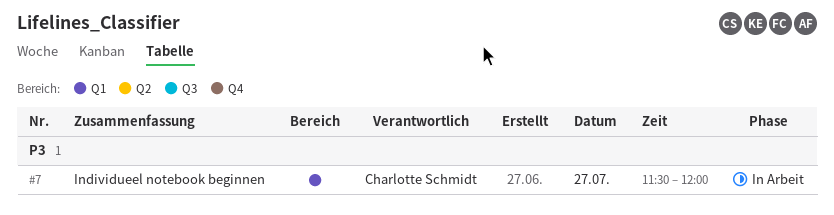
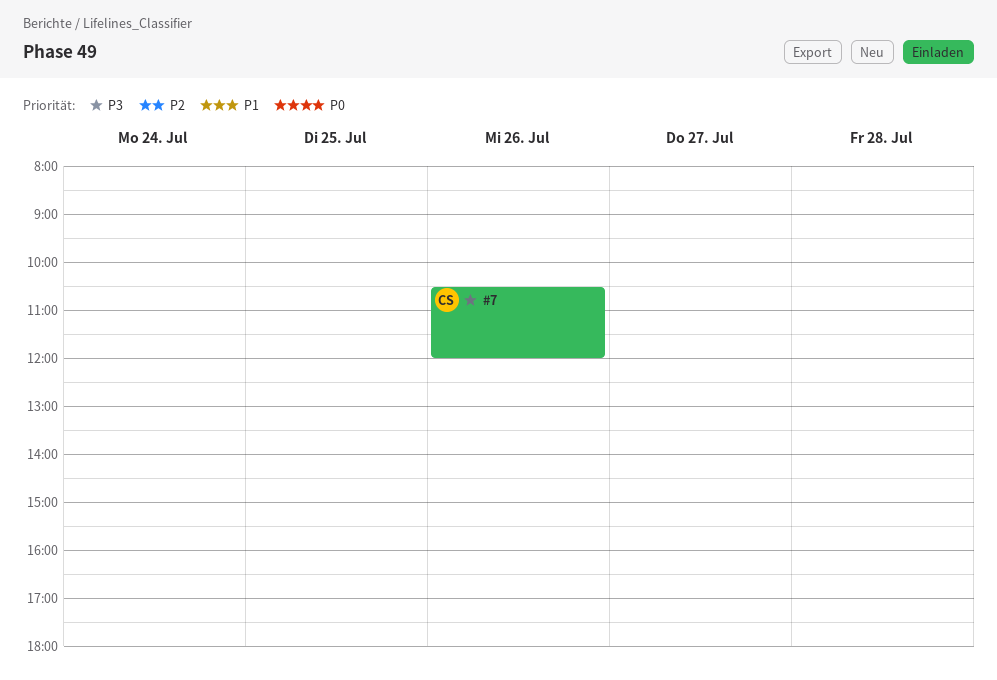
#7, day: Jul 27 -> Jul 26
#7, begins: 11:30 -> 10:30

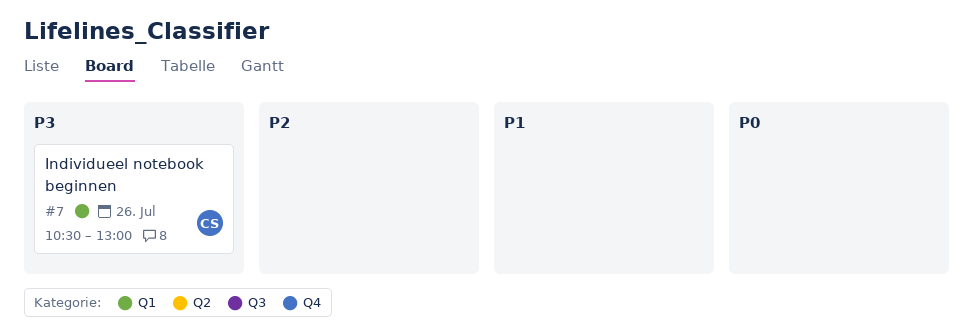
#7, ends: 12:00 -> 13:00

